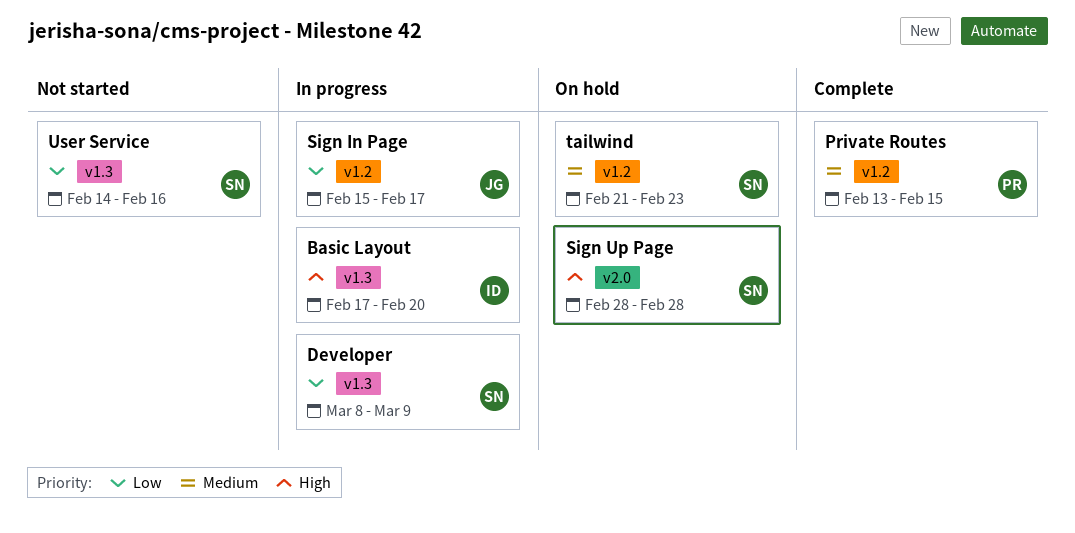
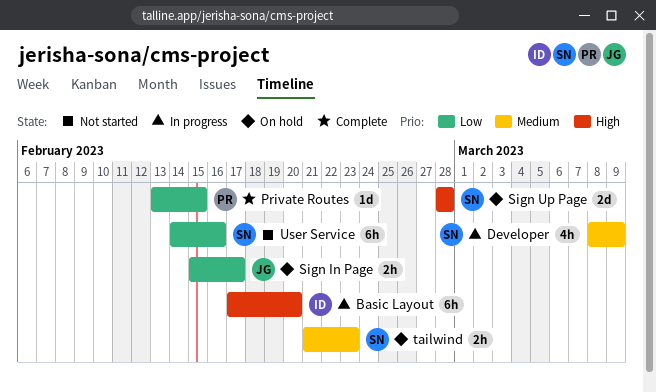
Developer, priority: Low -> Medium
Private Routes, priority: Medium -> Low
Sign In Page, status: In progress -> On hold

